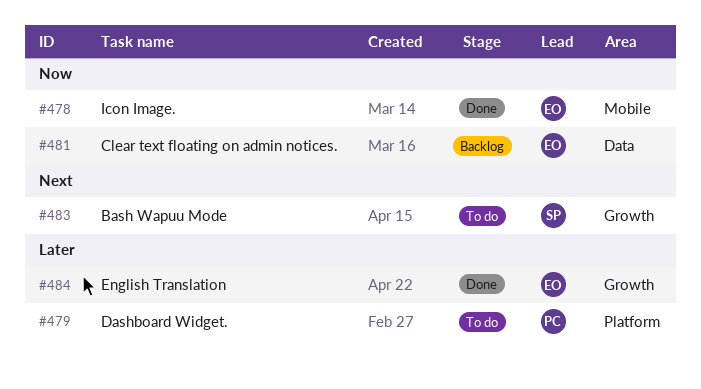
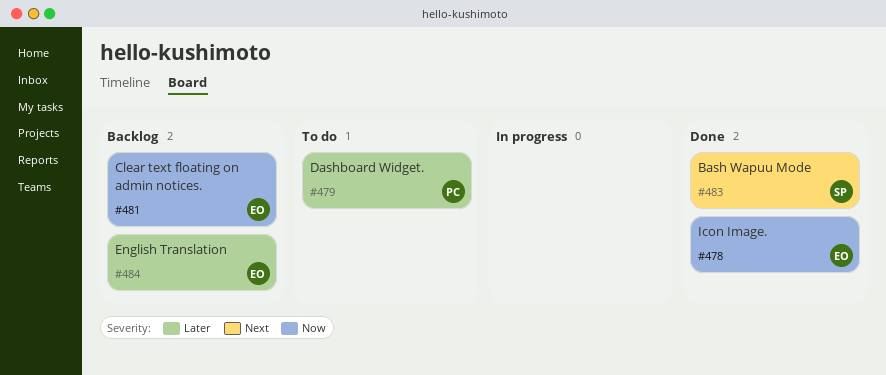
#483, status: To do -> Done
#484, status: Done -> Backlog

